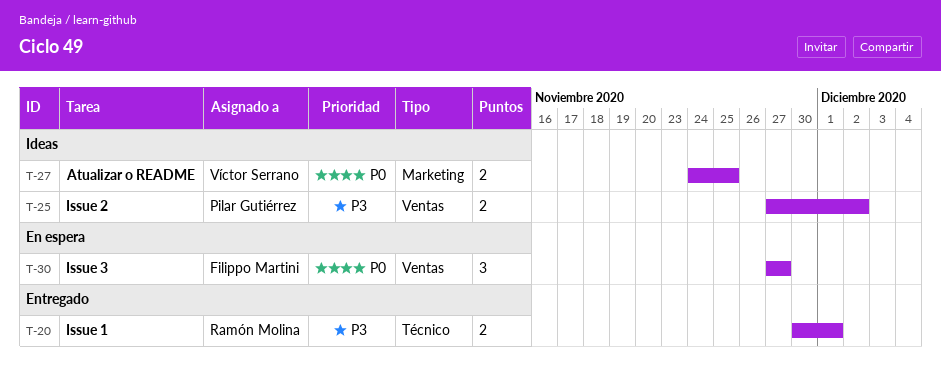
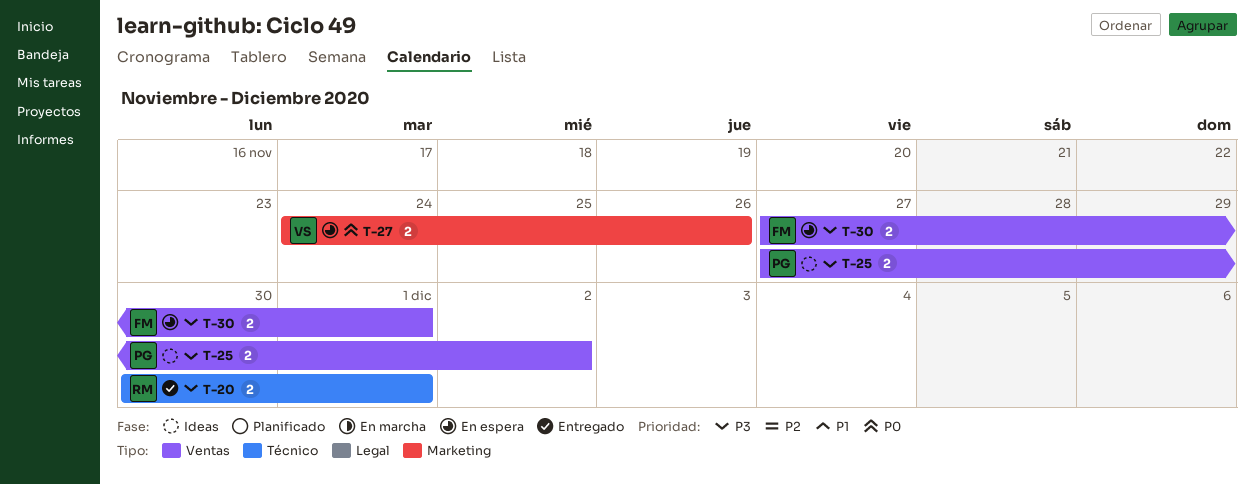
T-27, status: Ideas -> En espera
T-27, due: Nov 25 -> Nov 26
T-30, priority: P0 -> P3
T-30, estimate: 3 -> 2
T-30, due: Nov 27 -> Dec 1

